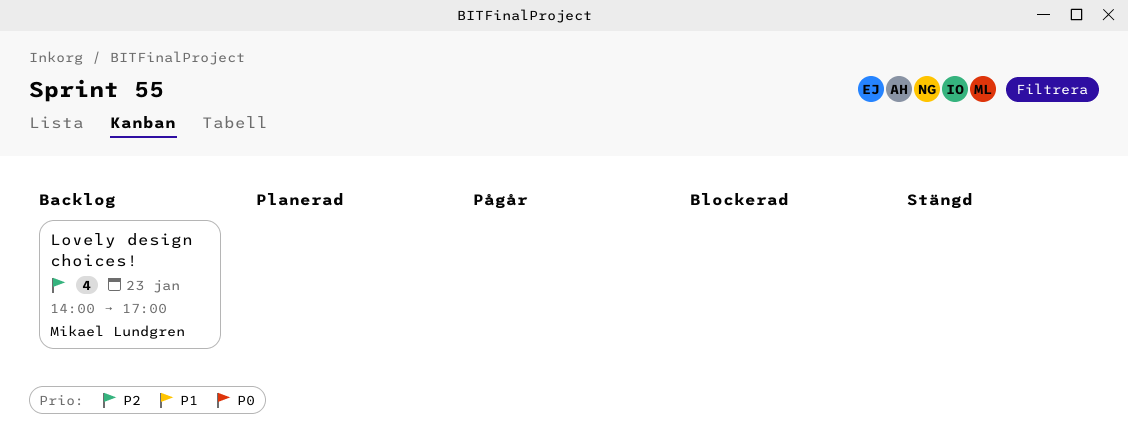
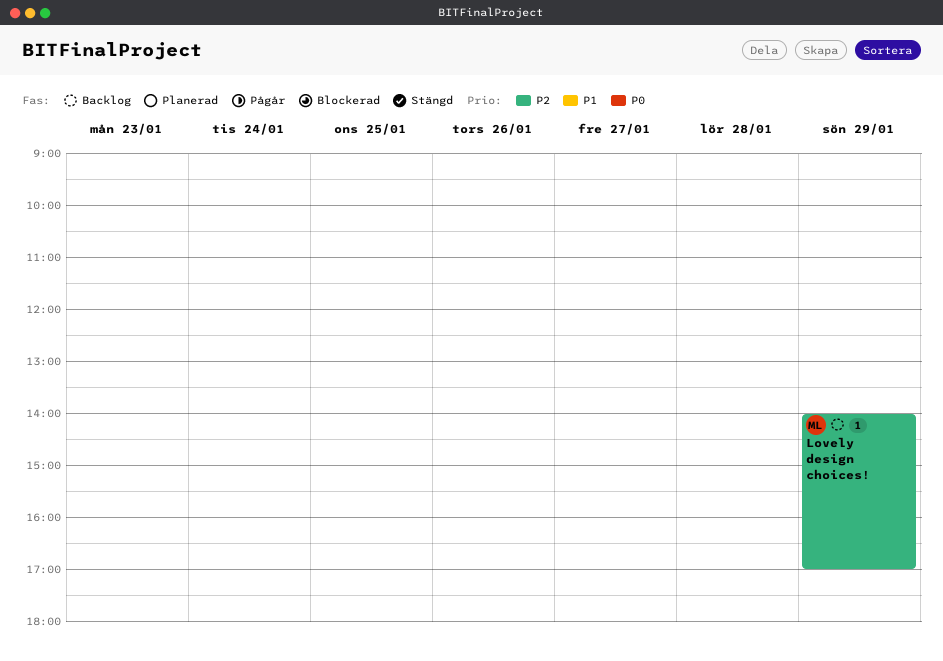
Lovely design choices!, estimate: 4 -> 1
Lovely design choices!, day: Jan 23 -> Jan 29

